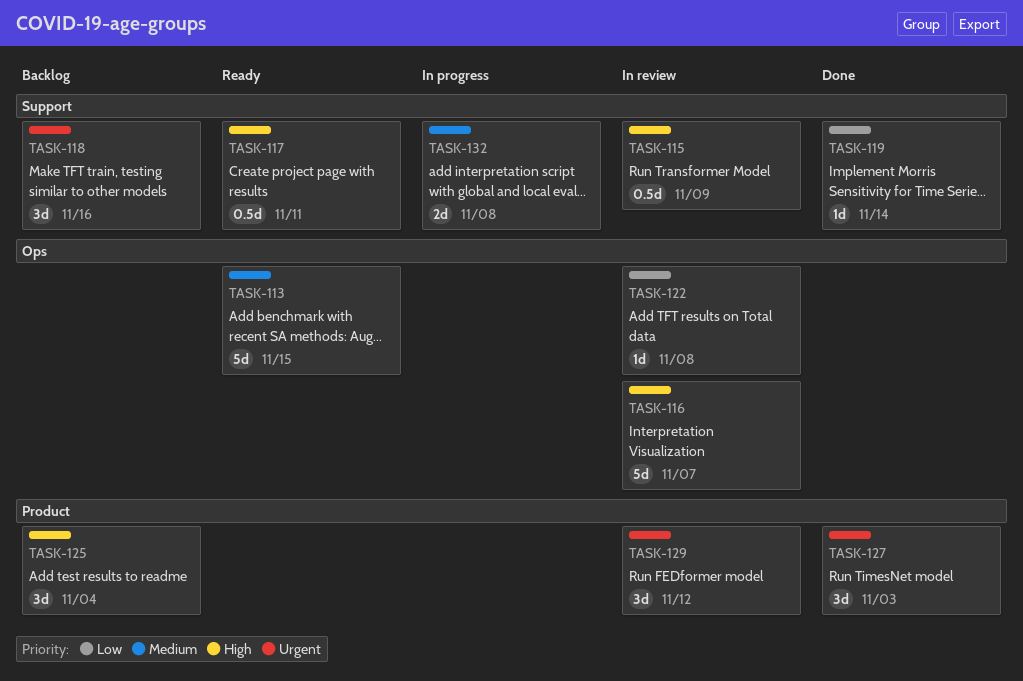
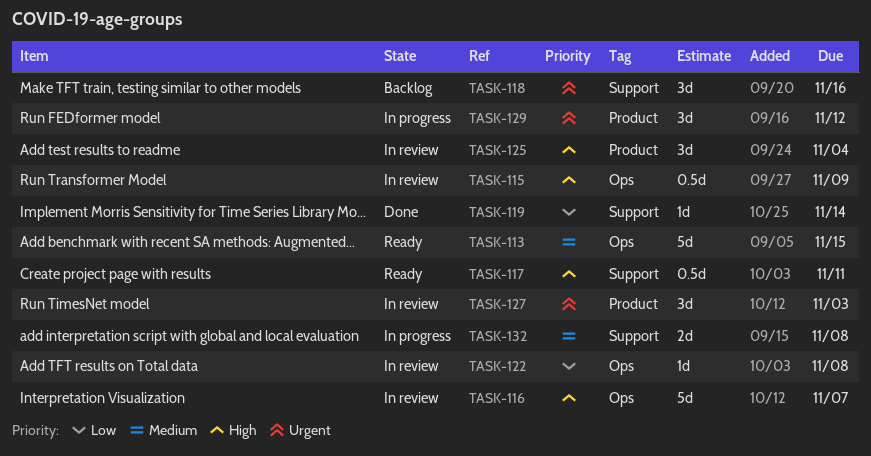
TASK-115, label: Support -> Ops
TASK-125, status: Backlog -> In review
TASK-127, status: Done -> In review
TASK-129, status: In review -> In progress

